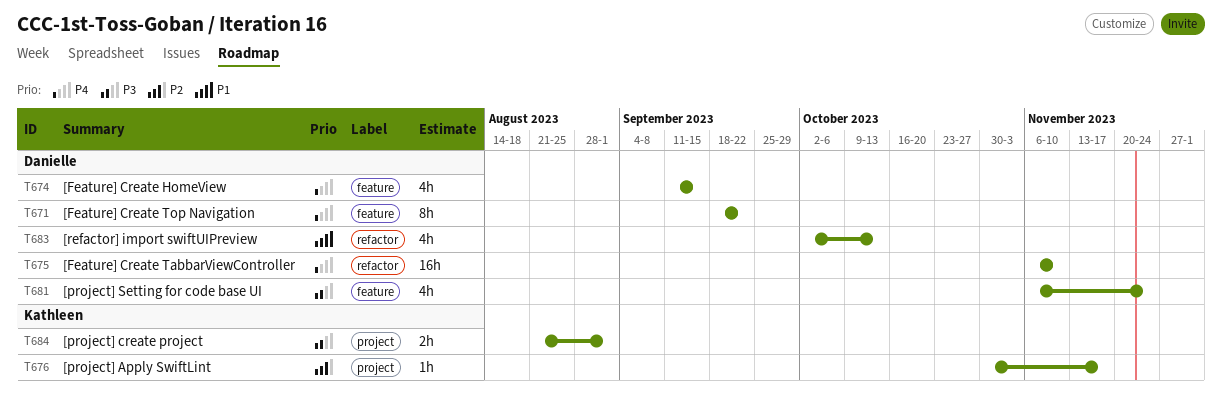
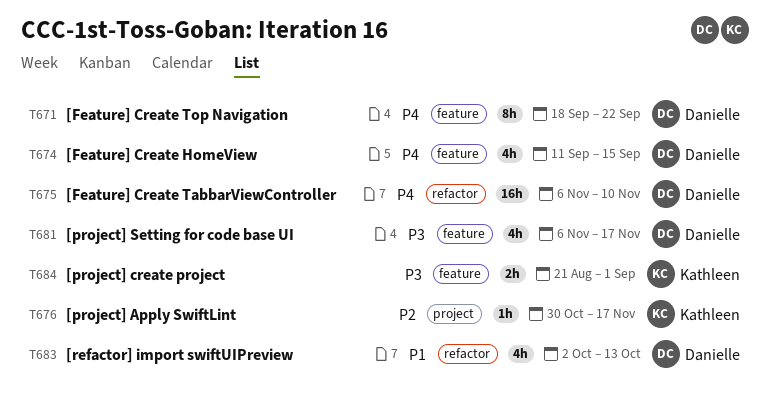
T681, due: Nov 24 -> Nov 17
T684, label: project -> feature

